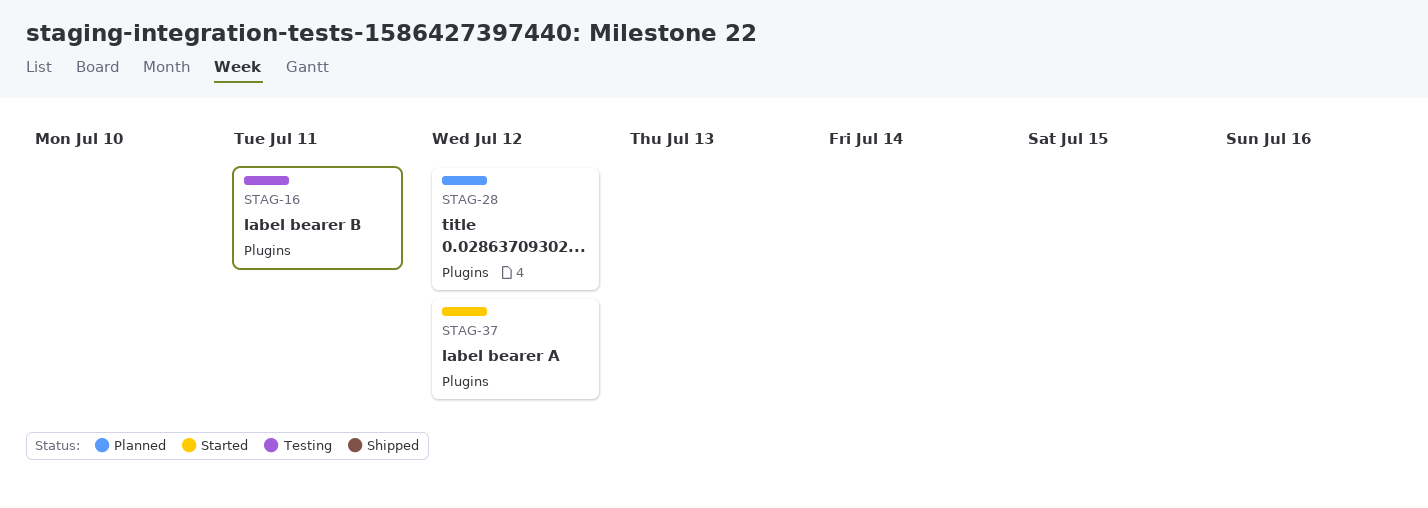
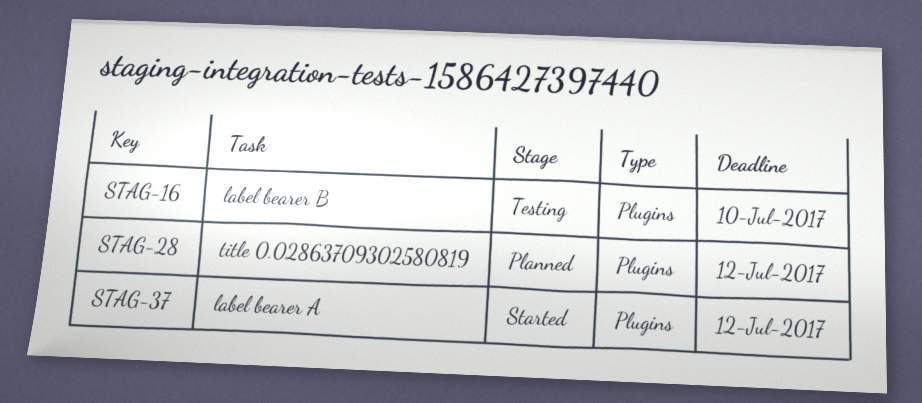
STAG-16, due: Jul 11 -> Jul 10

